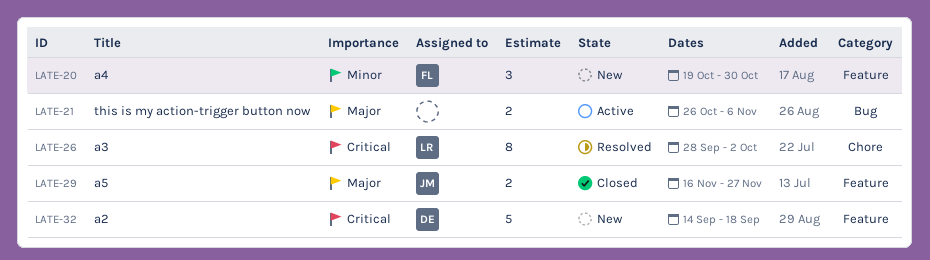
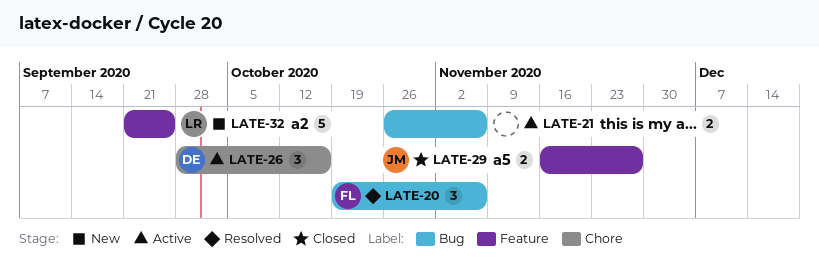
LATE-20, status: New -> Resolved
LATE-20, label: Feature -> Bug
LATE-20, due: Oct 30 -> Nov 6
LATE-26, status: Resolved -> Active
LATE-26, owner: LR -> DE
LATE-26, estimate: 8 -> 3
LATE-26, due: Oct 2 -> Oct 16
LATE-32, owner: DE -> LR
LATE-32, start: Sep 14 -> Sep 21
LATE-32, due: Sep 18 -> Sep 25

